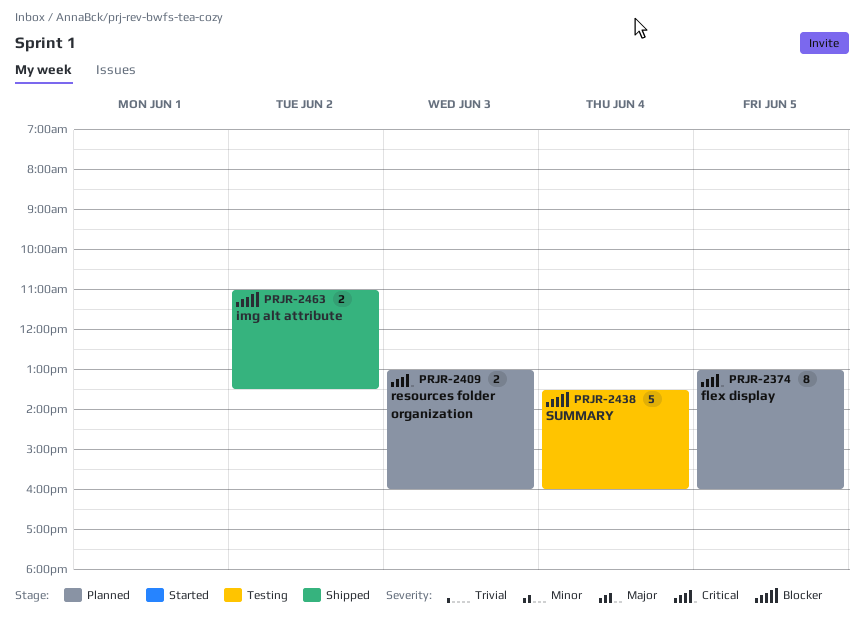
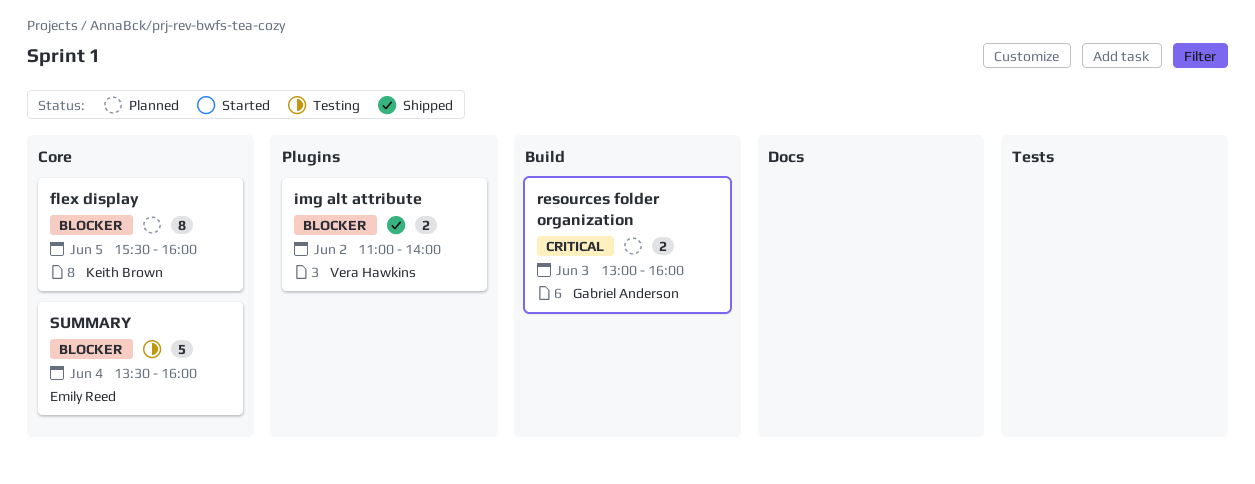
flex display, priority: Critical -> Blocker
flex display, begins: 13:00 -> 15:30
img alt attribute, ends: 13:30 -> 14:00

